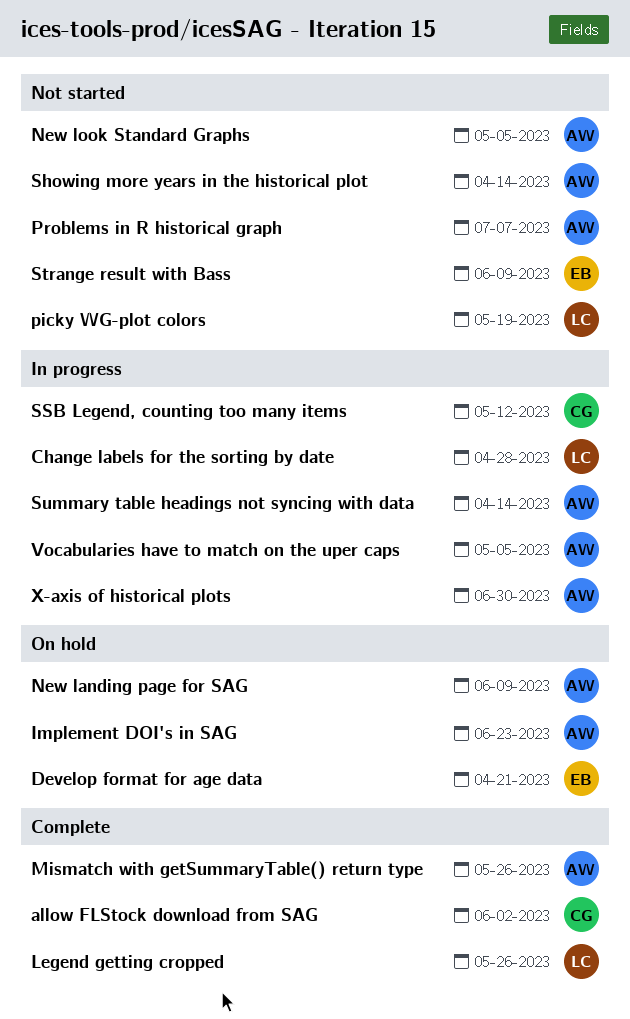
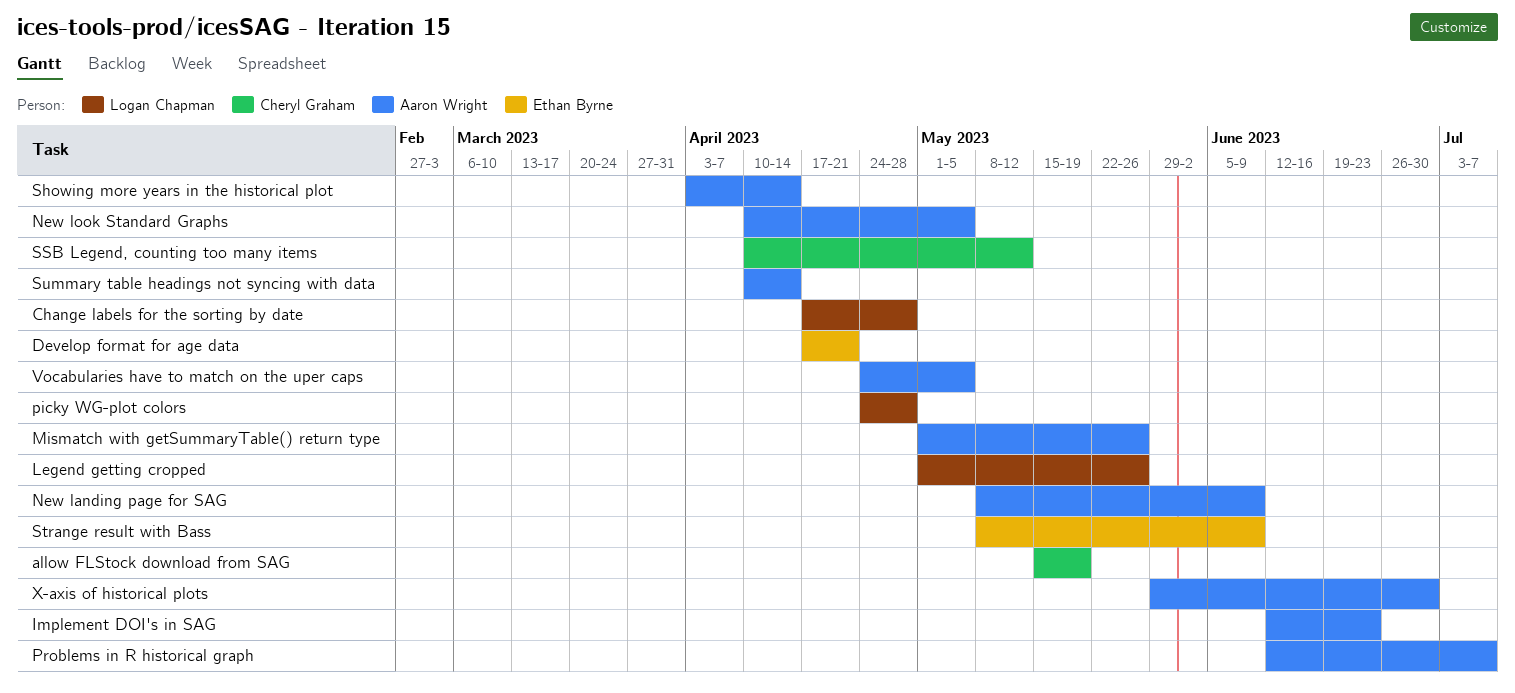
allow FLStock download from SAG, due: Jun 2 -> May 19
picky WG-plot colors, due: May 19 -> Apr 28

